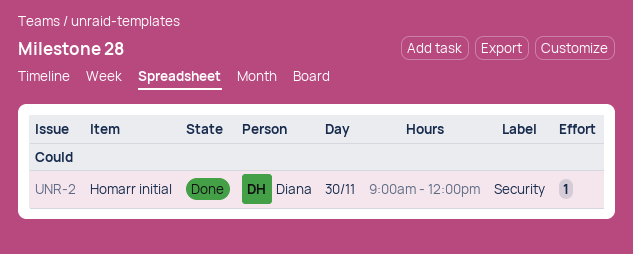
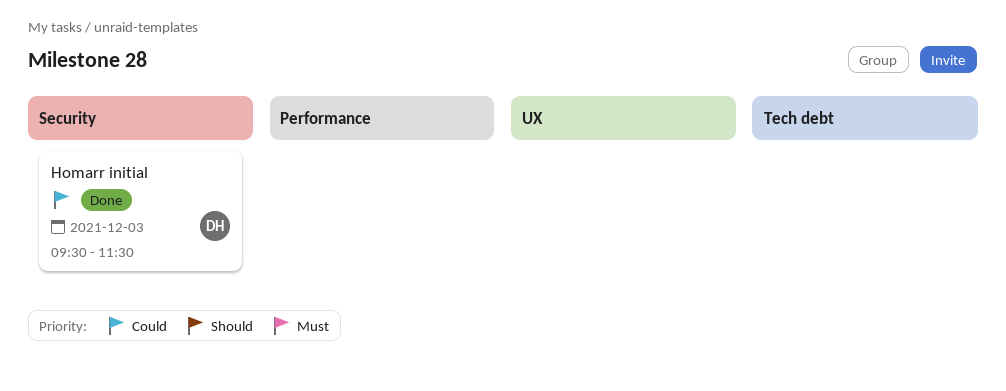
Homarr initial, day: Nov 30 -> Dec 3
Homarr initial, begins: 09:00 -> 09:30
Homarr initial, ends: 12:00 -> 11:30

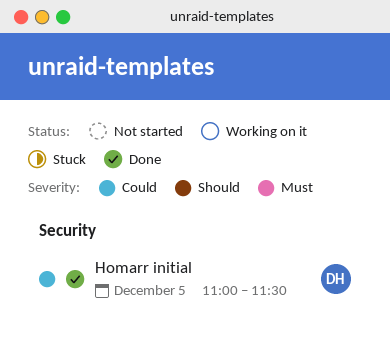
Homarr initial, day: Dec 3 -> Dec 5
Homarr initial, begins: 09:30 -> 11:00

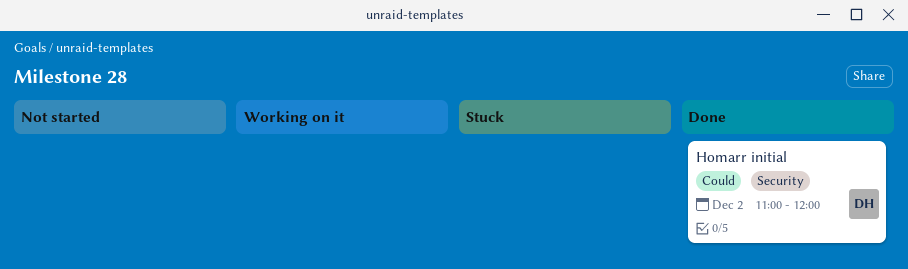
Homarr initial, day: Dec 5 -> Dec 2
Homarr initial, ends: 11:30 -> 12:00

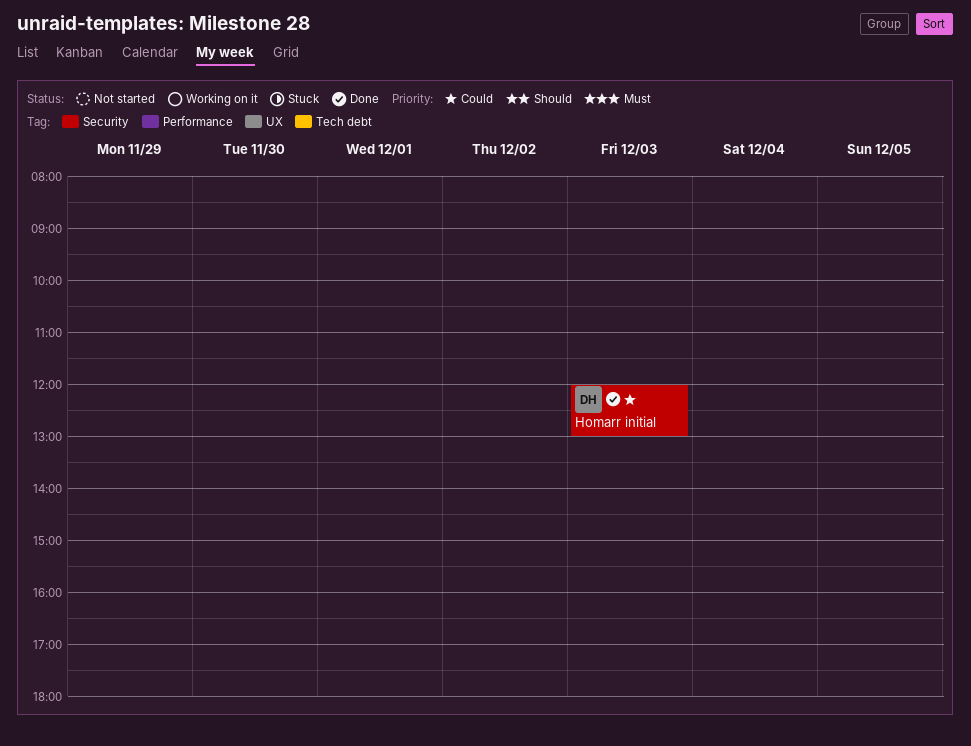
Homarr initial, day: Dec 2 -> Dec 3
Homarr initial, begins: 11:00 -> 12:00
Homarr initial, ends: 12:00 -> 13:00

